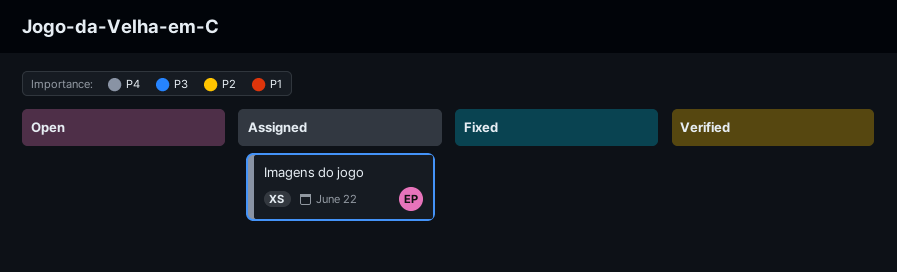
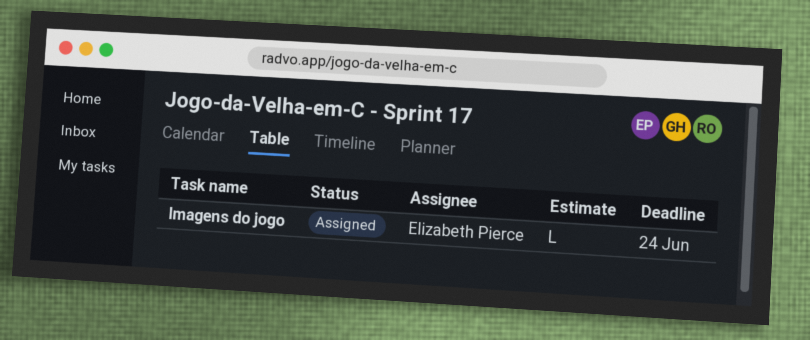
Imagens do jogo, estimate: XS -> L
Imagens do jogo, due: Jun 22 -> Jun 24

